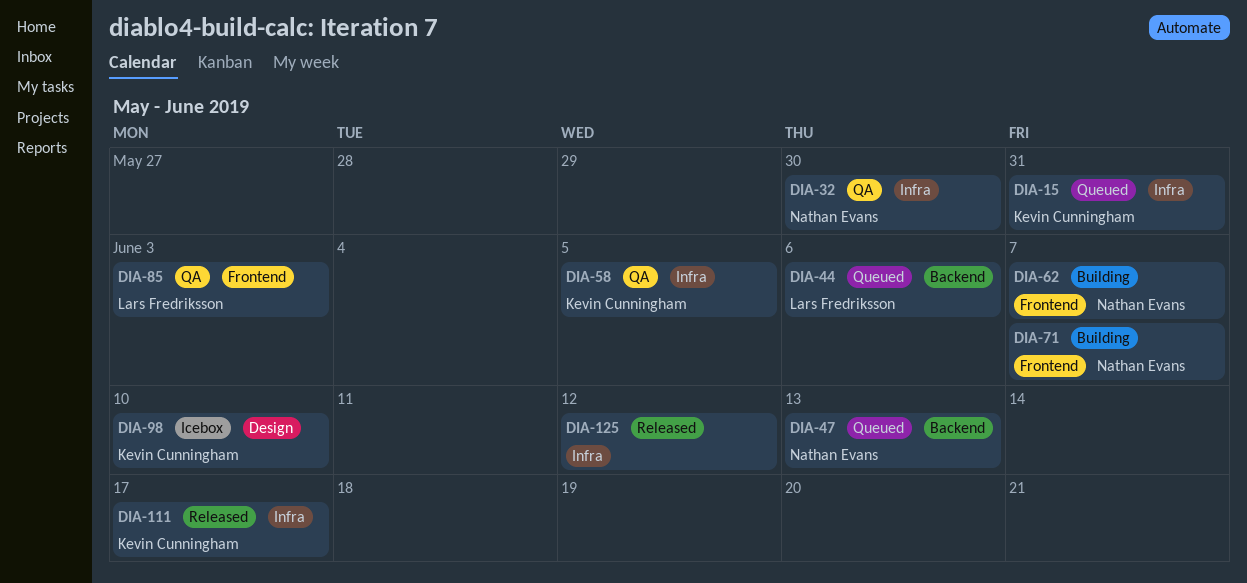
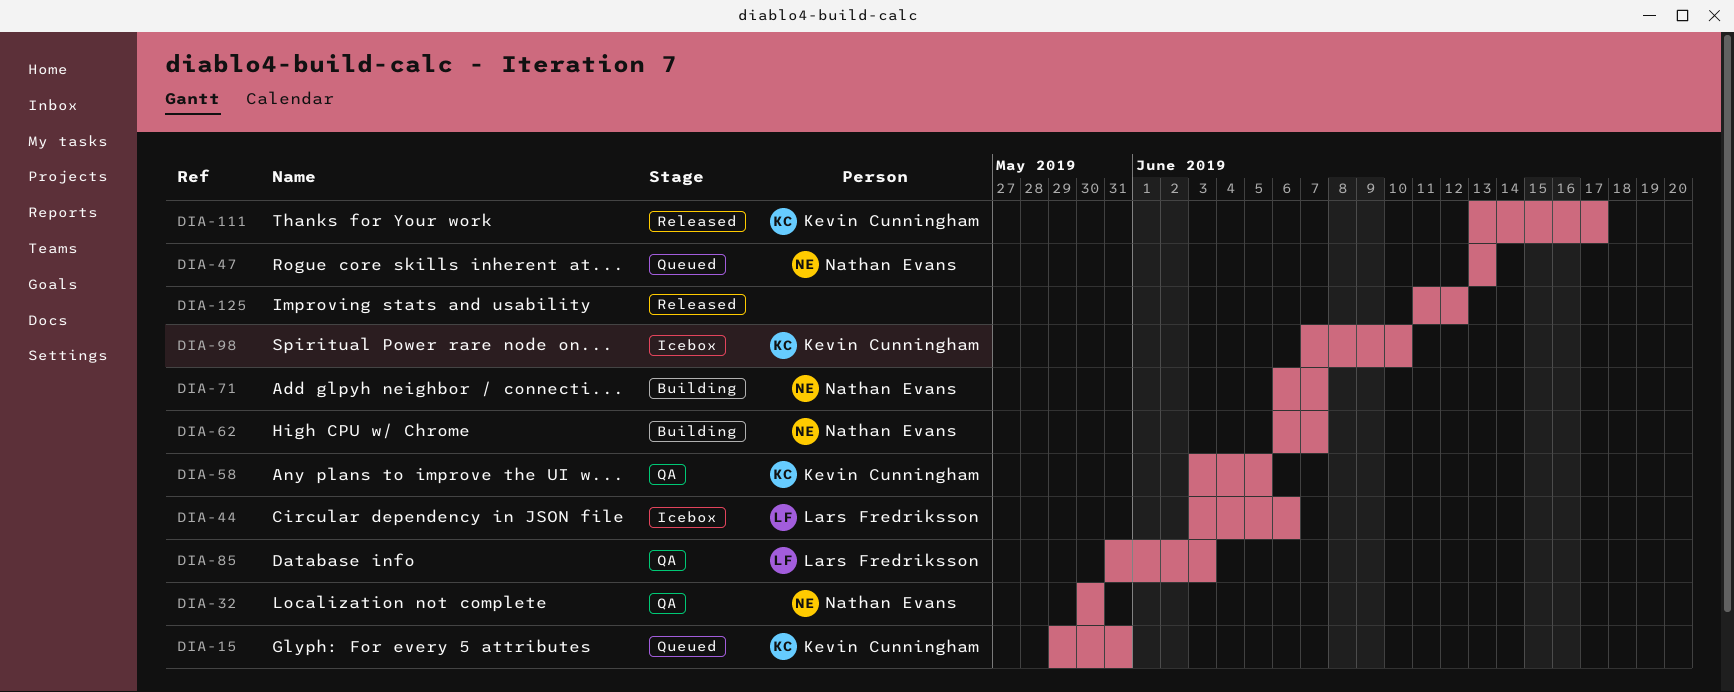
DIA-44, status: Queued -> Icebox

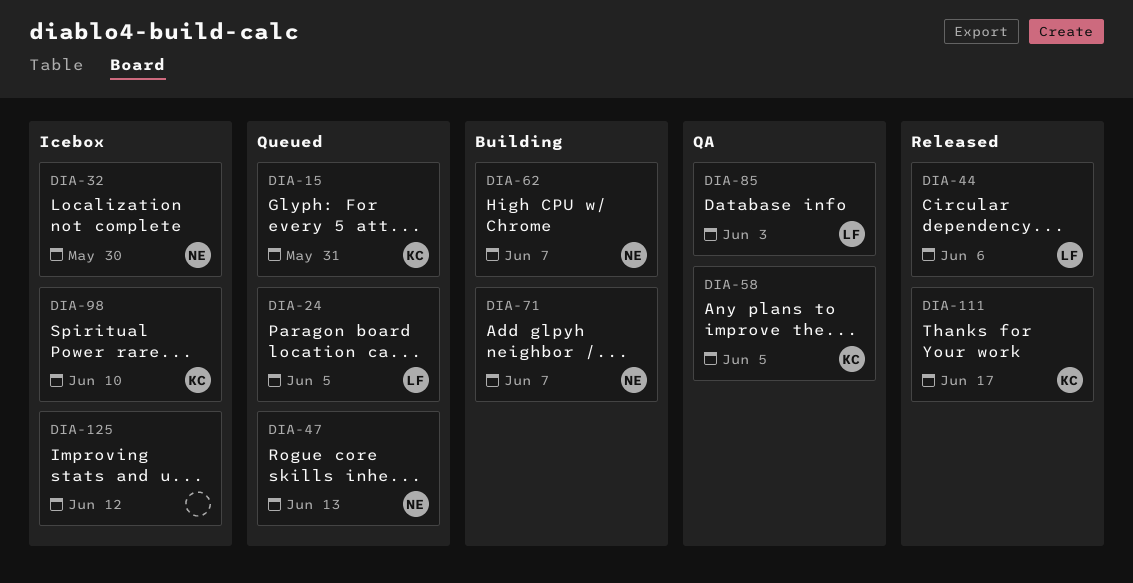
DIA-24: none -> present
DIA-32, status: QA -> Icebox
DIA-44, status: Icebox -> Released
DIA-125, status: Released -> Icebox

